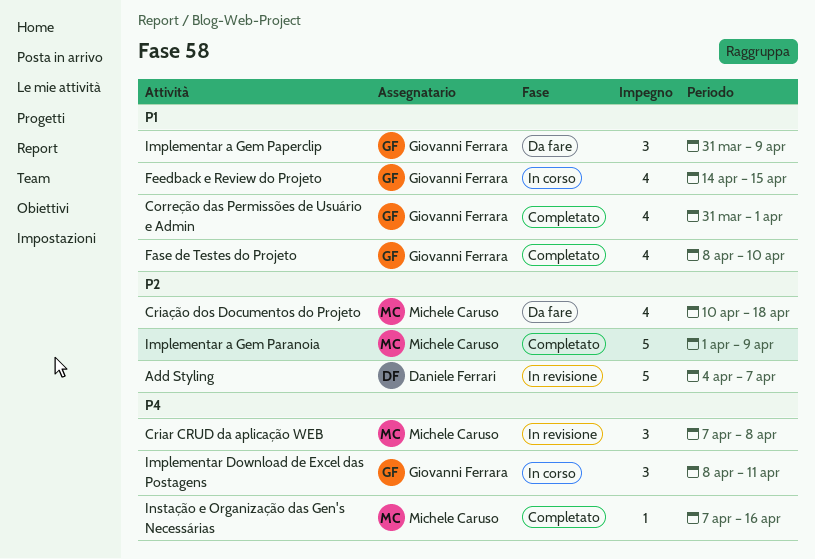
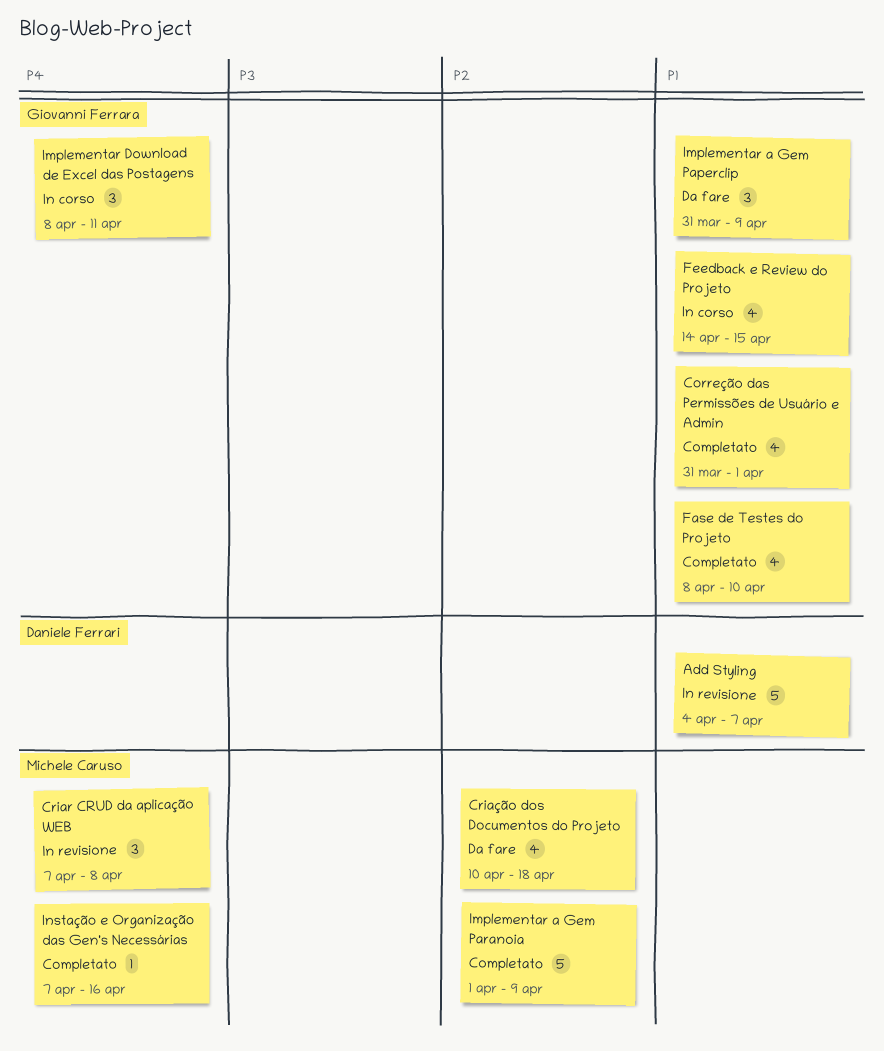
Add Styling, priority: P2 -> P1

